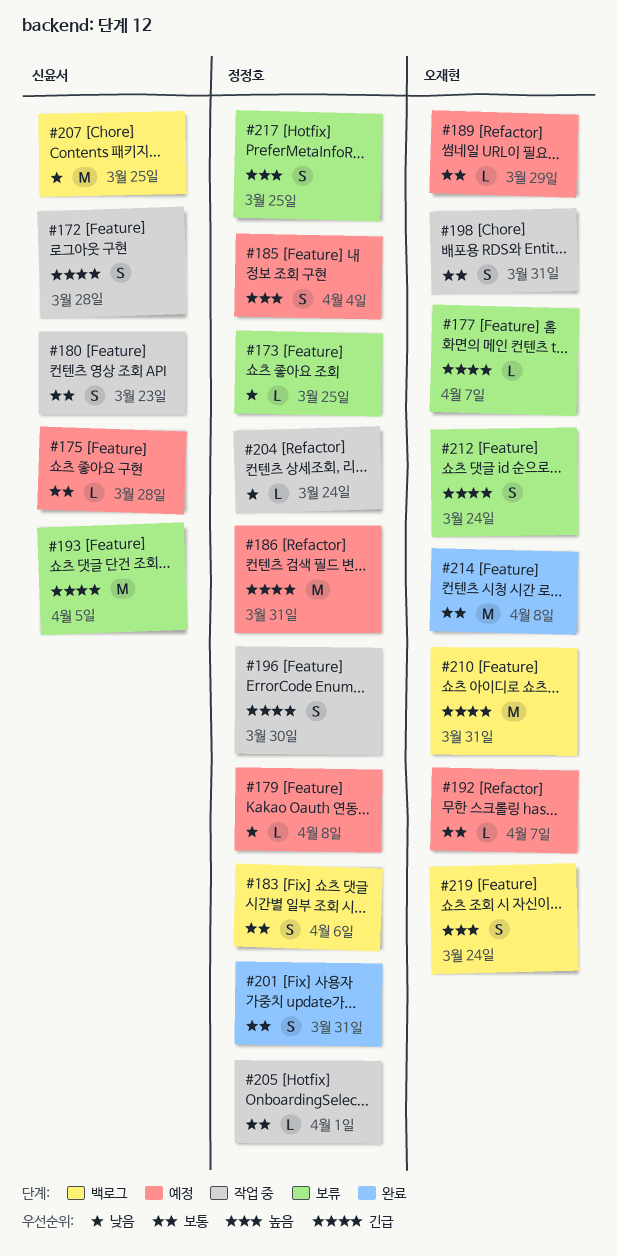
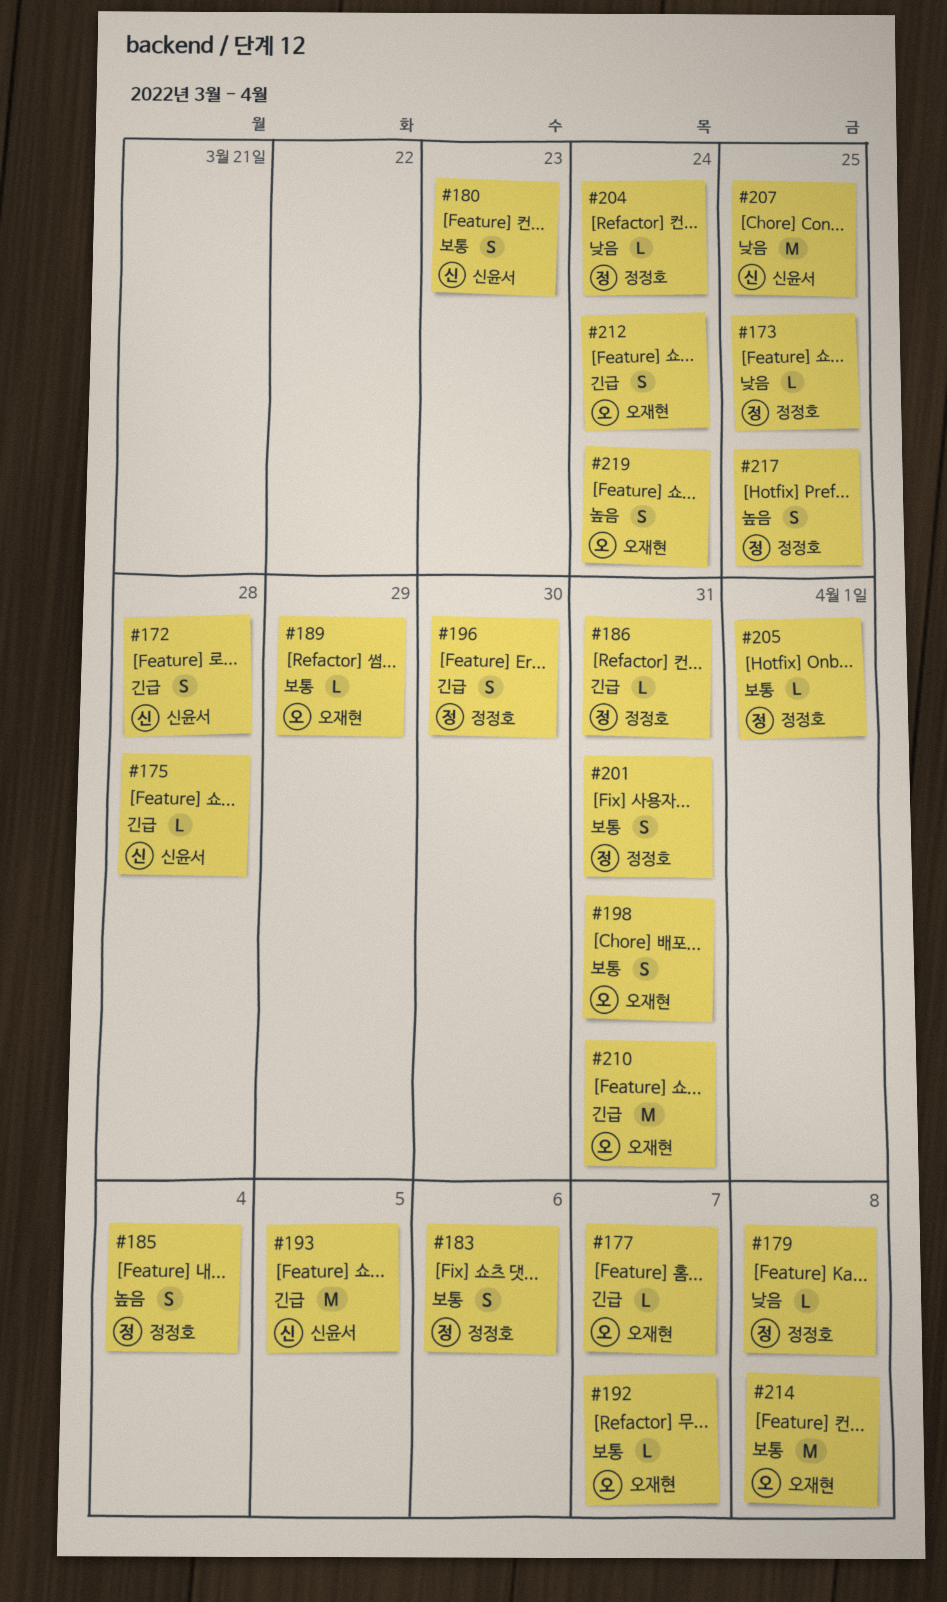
#175, priority: 보통 -> 긴급
#186, estimate: M -> L

